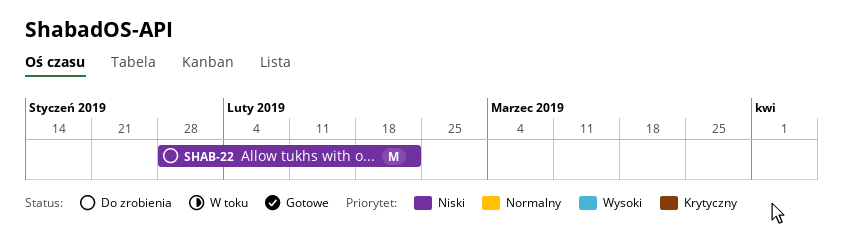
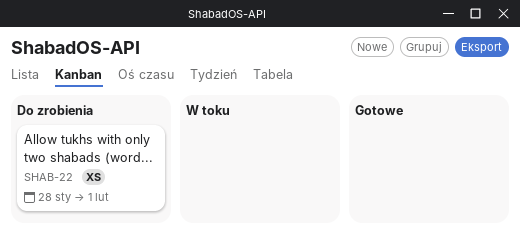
SHAB-22, estimate: M -> XS
SHAB-22, due: Feb 22 -> Feb 1

